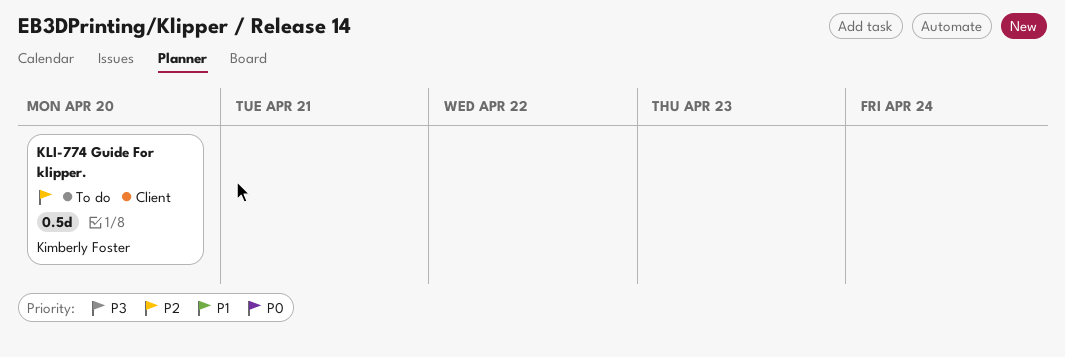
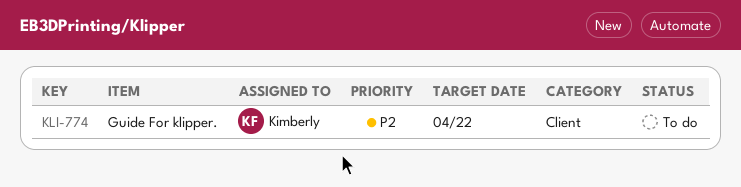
KLI-774, due: Apr 20 -> Apr 22

